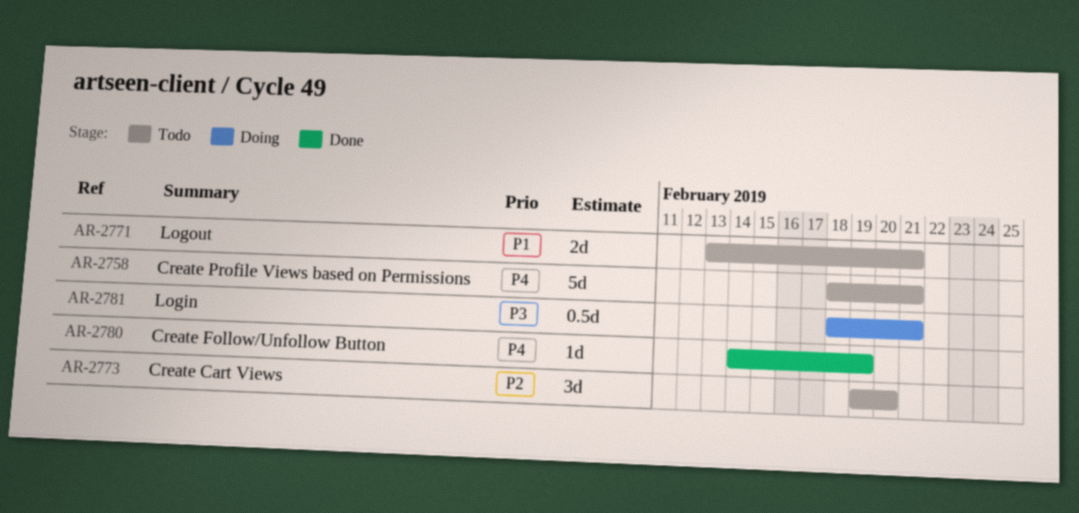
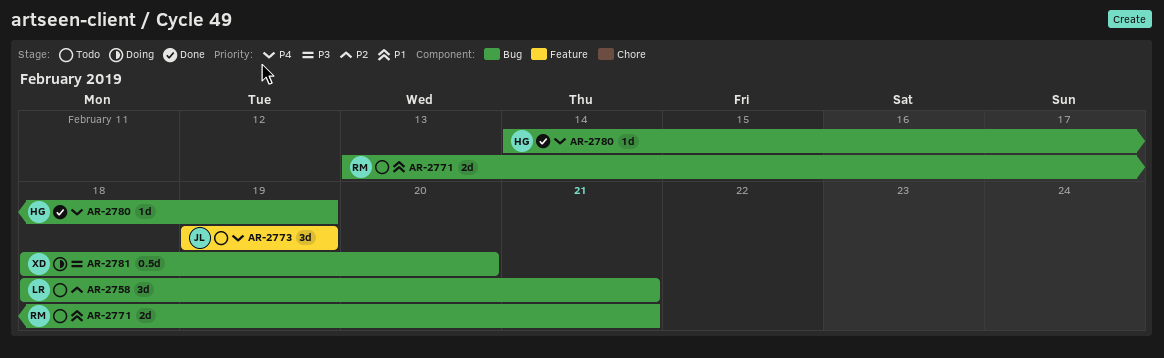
AR-2758, priority: P4 -> P2
AR-2758, estimate: 5d -> 3d
AR-2773, priority: P2 -> P4
AR-2773, due: Feb 20 -> Feb 19
AR-2781, due: Feb 21 -> Feb 20

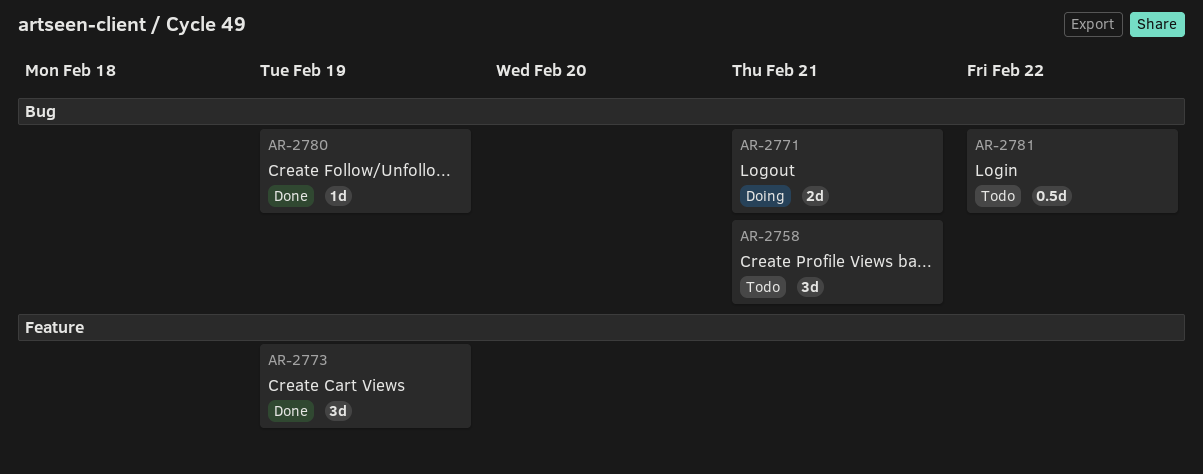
AR-2771, status: Todo -> Doing
AR-2773, status: Todo -> Done
AR-2781, status: Doing -> Todo
AR-2781, due: Feb 20 -> Feb 22

